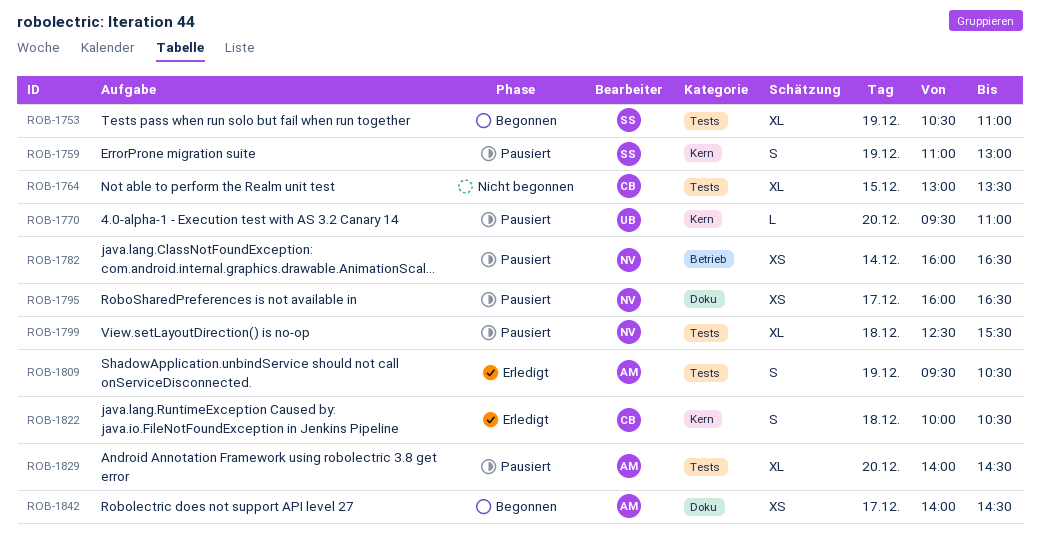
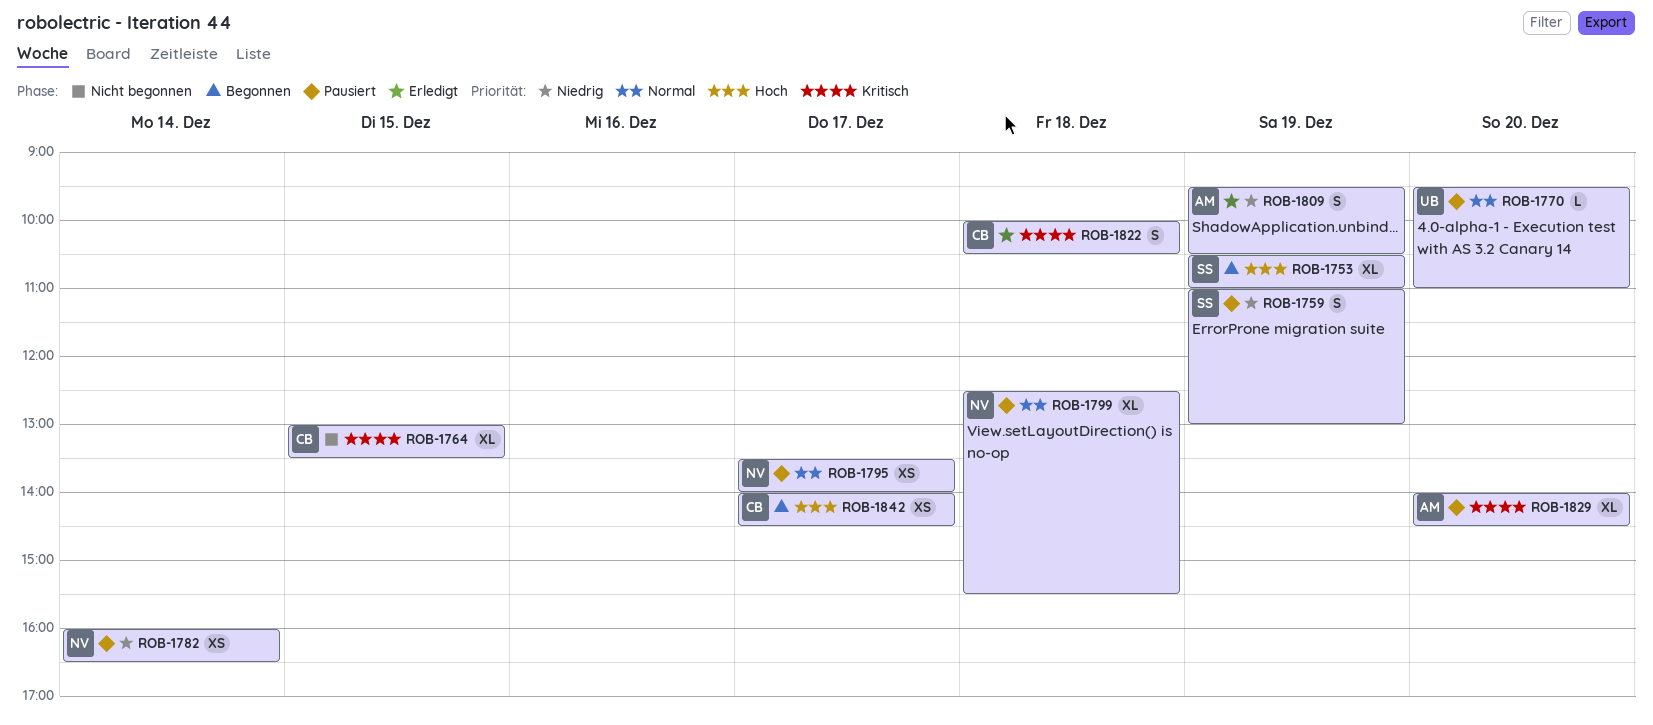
ROB-1795, begins: 16:00 -> 13:30
ROB-1795, ends: 16:30 -> 14:00
ROB-1842, owner: AM -> CB

